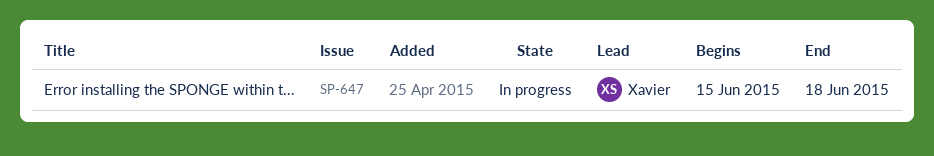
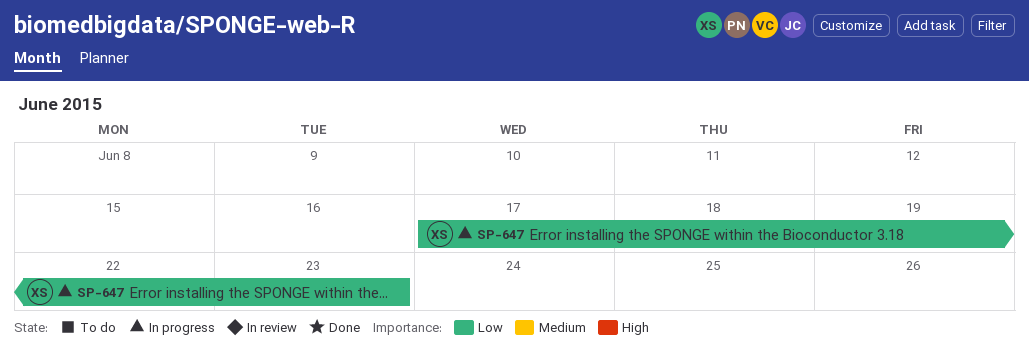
SP-647, start: Jun 15 -> Jun 17
SP-647, due: Jun 18 -> Jun 23

